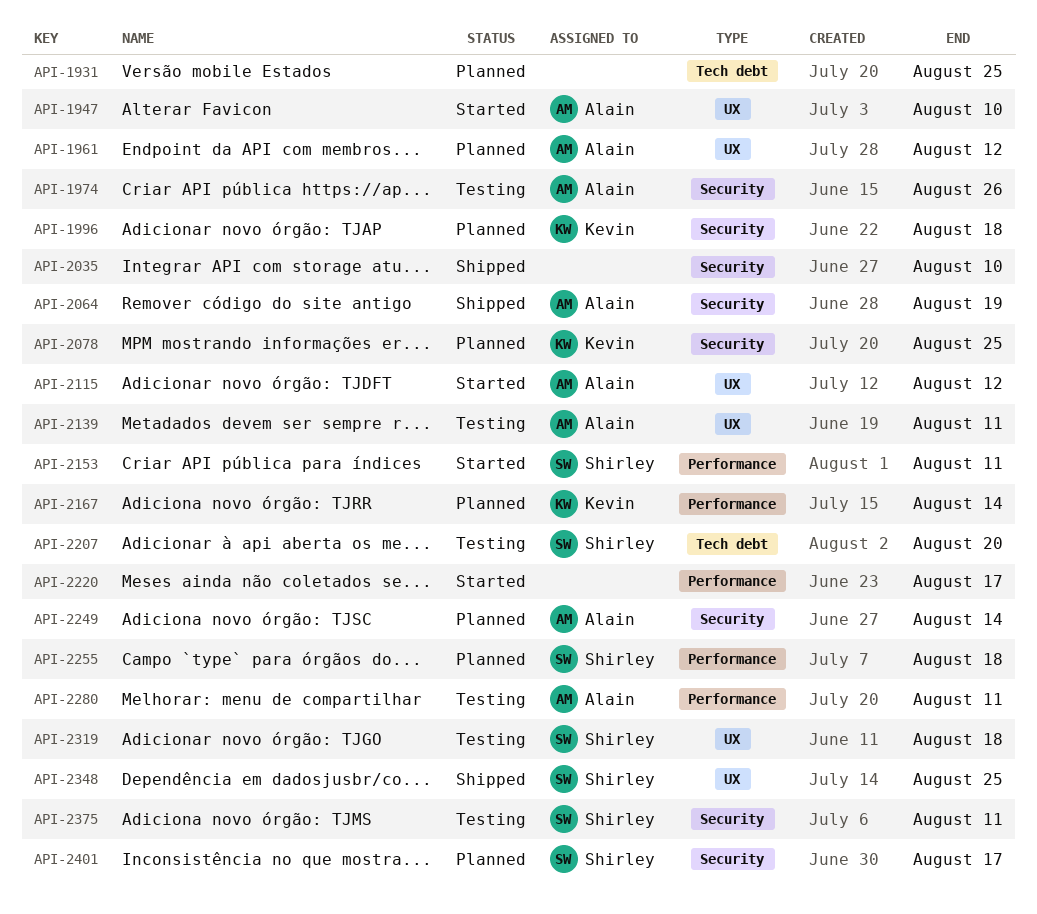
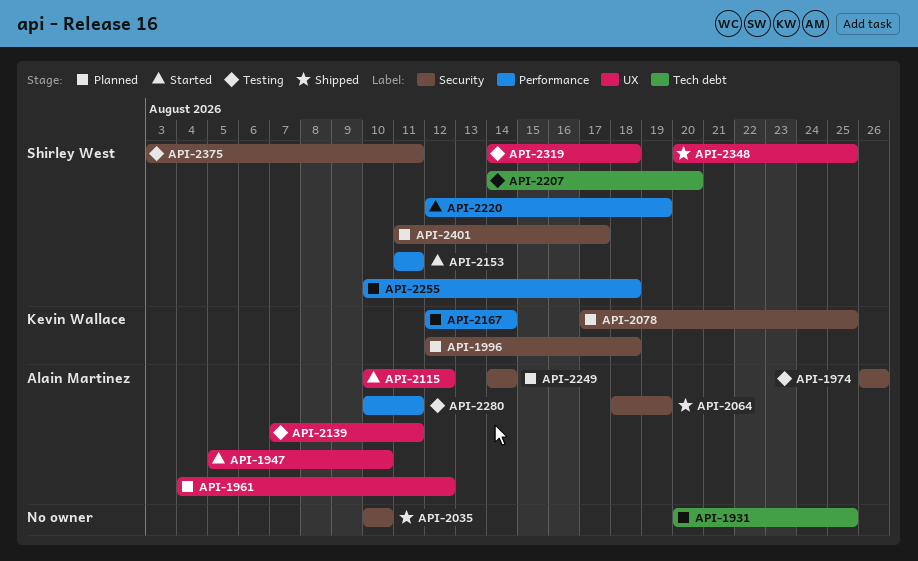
API-2220, owner: none -> Shirley West
API-2220, due: Aug 17 -> Aug 19

